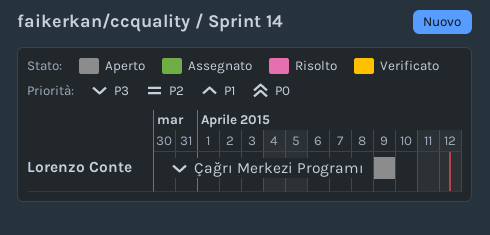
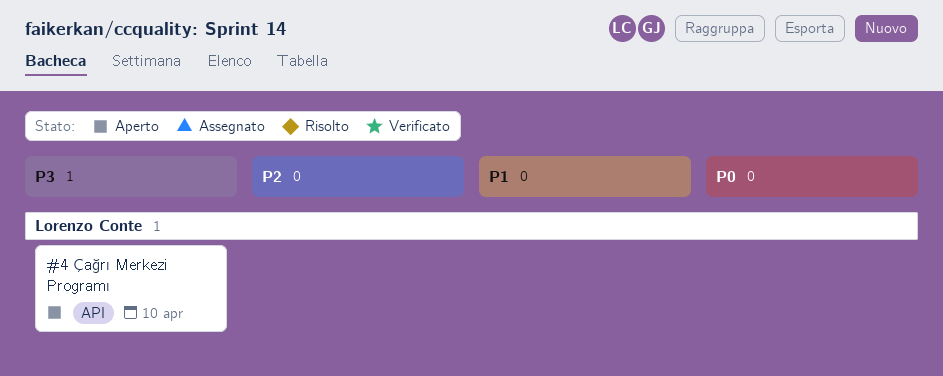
Çağrı Merkezi Programı, due: Apr 9 -> Apr 10

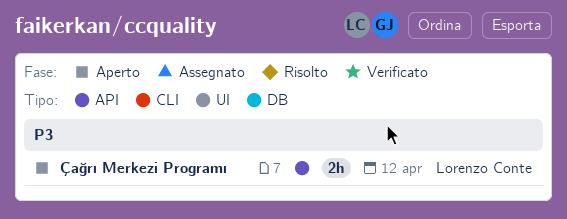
Çağrı Merkezi Programı, due: Apr 10 -> Apr 12

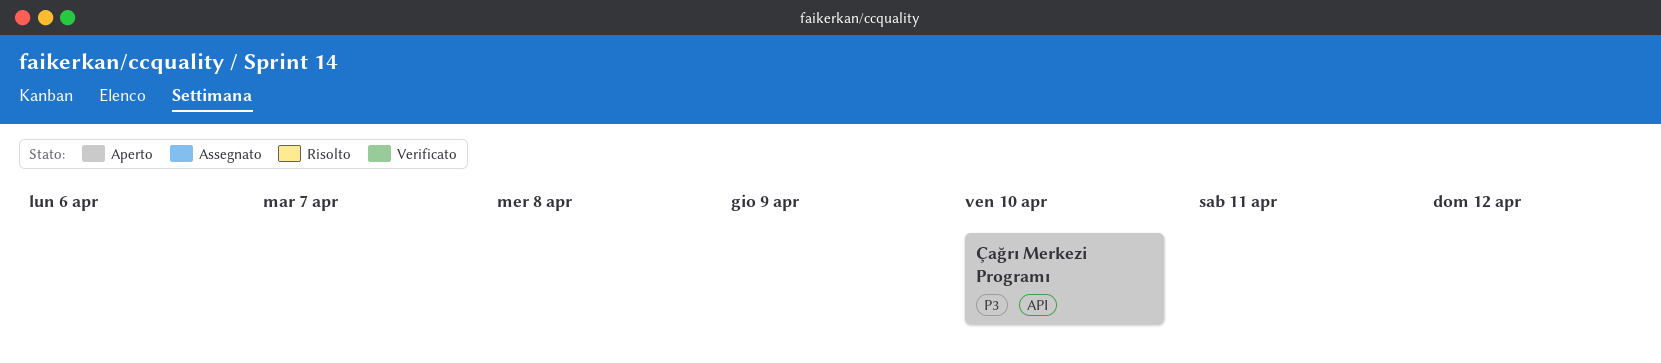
Çağrı Merkezi Programı, due: Apr 12 -> Apr 10

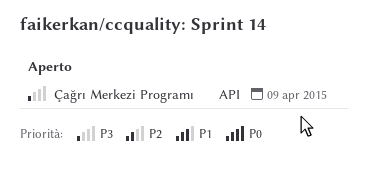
Çağrı Merkezi Programı, due: Apr 10 -> Apr 9

